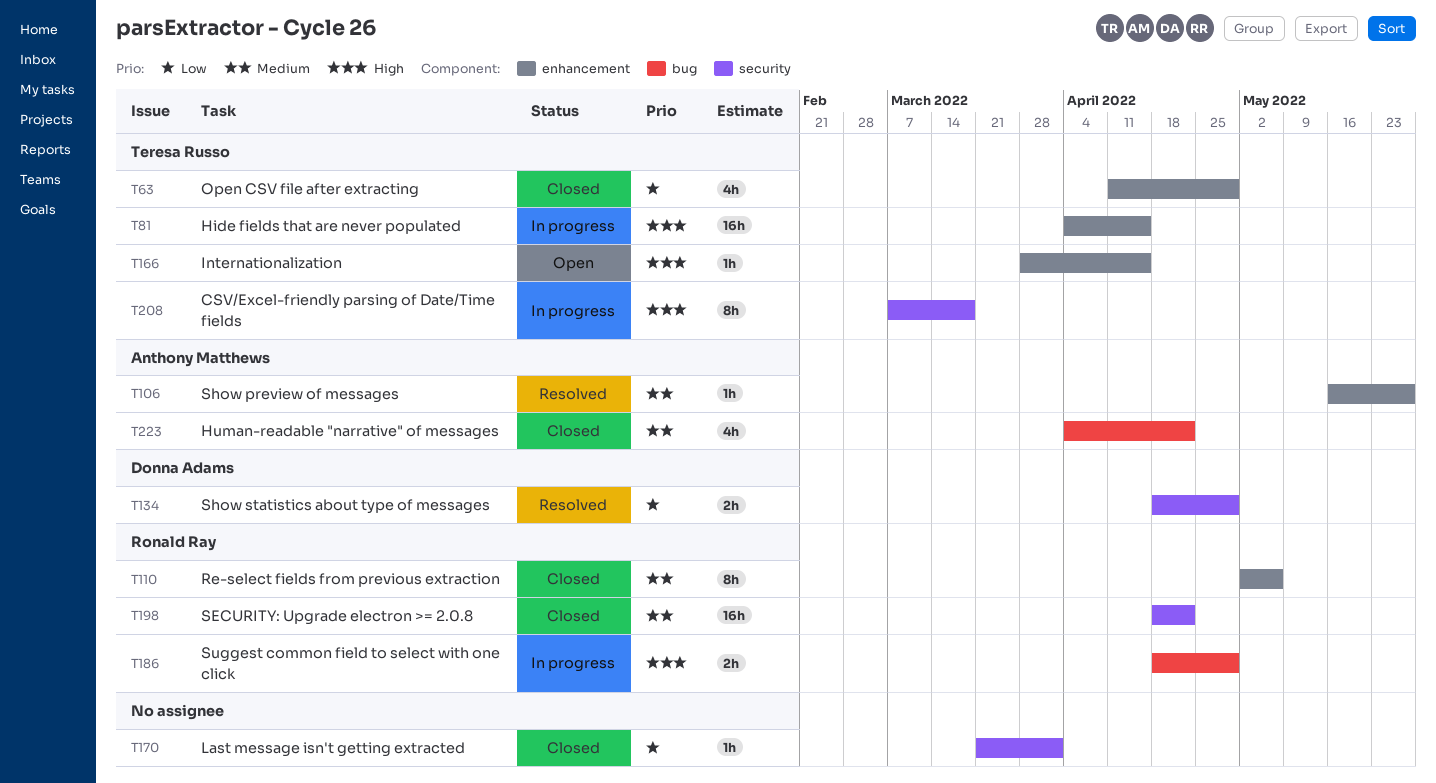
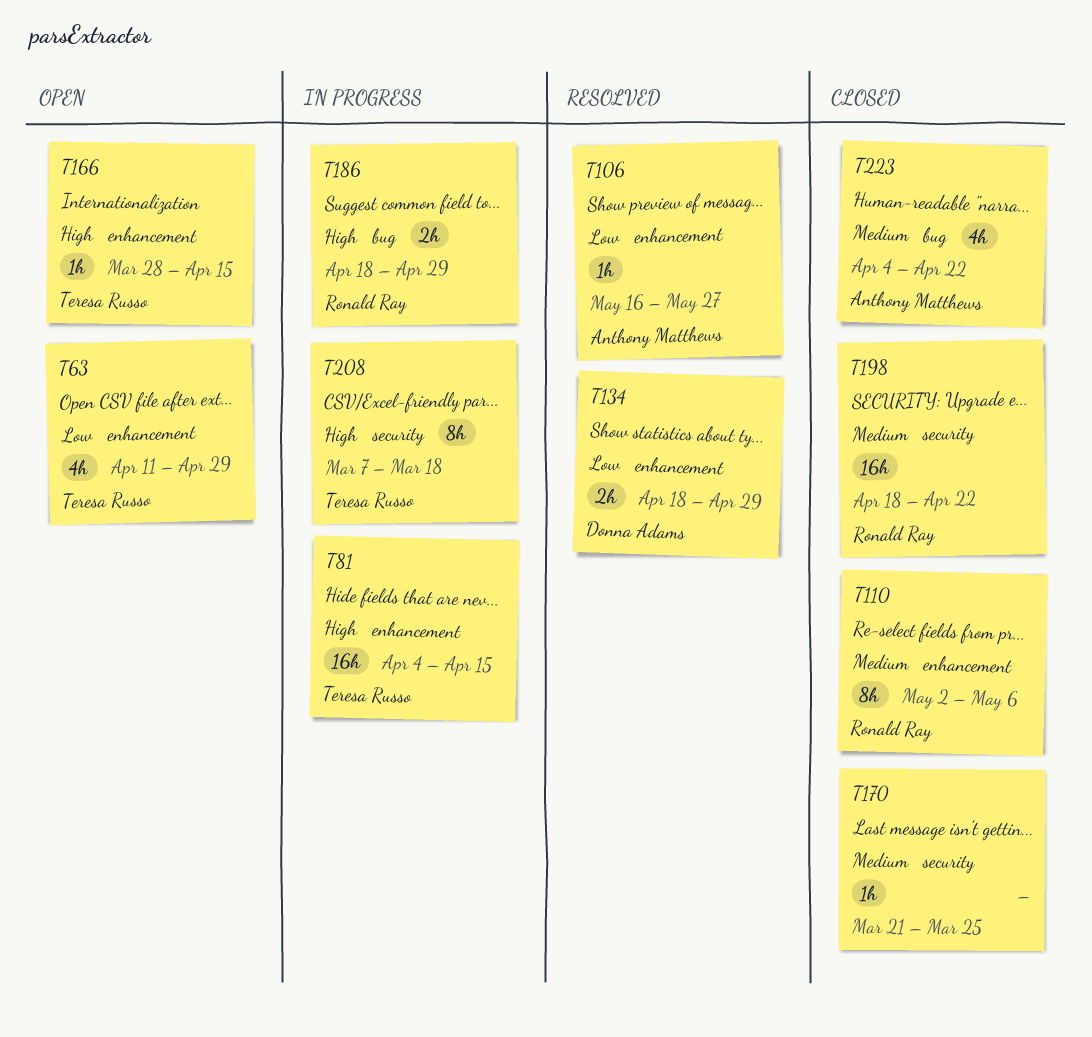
T63, status: Closed -> Open
T106, priority: Medium -> Low
T134, label: security -> enhancement
T170, priority: Low -> Medium
T170, due: Apr 1 -> Mar 25

